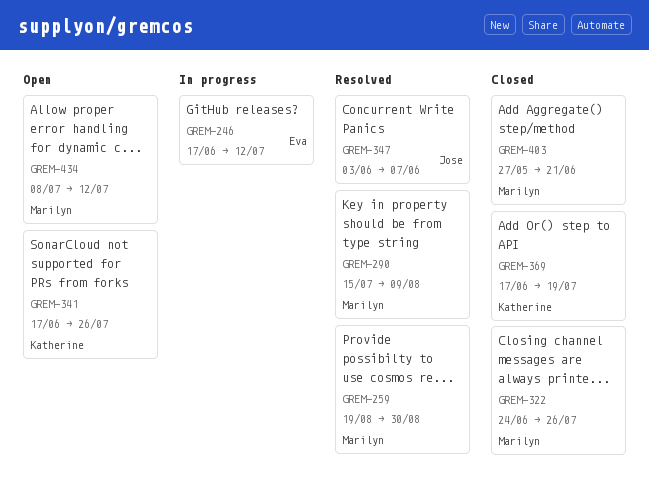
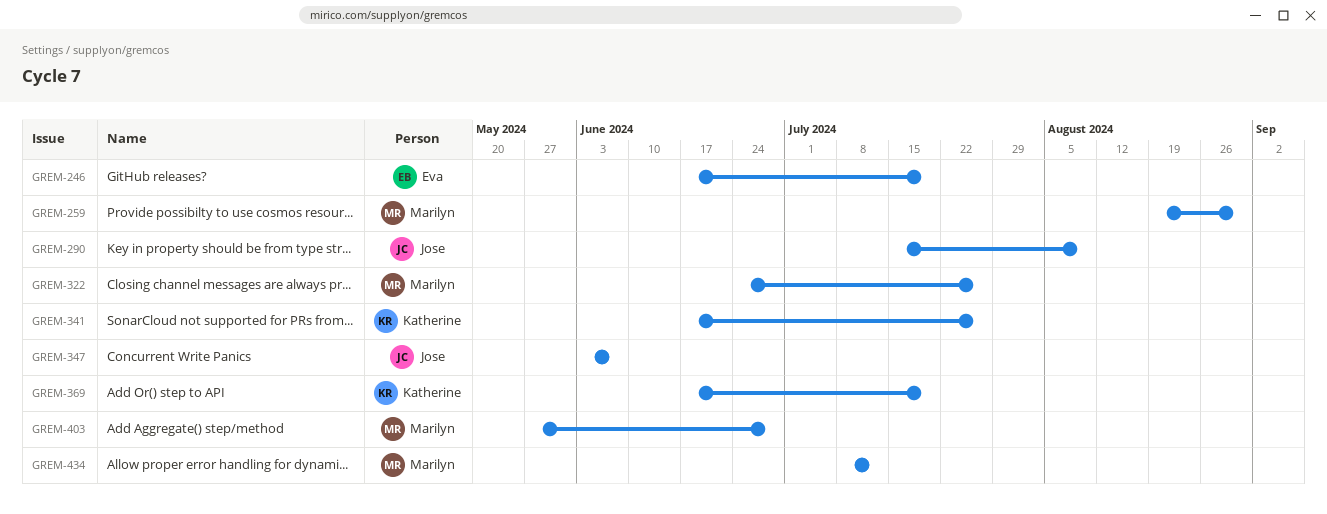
GREM-246, due: Jul 12 -> Jul 19
GREM-290, owner: Marilyn -> Jose
GREM-403, due: Jun 21 -> Jun 28

